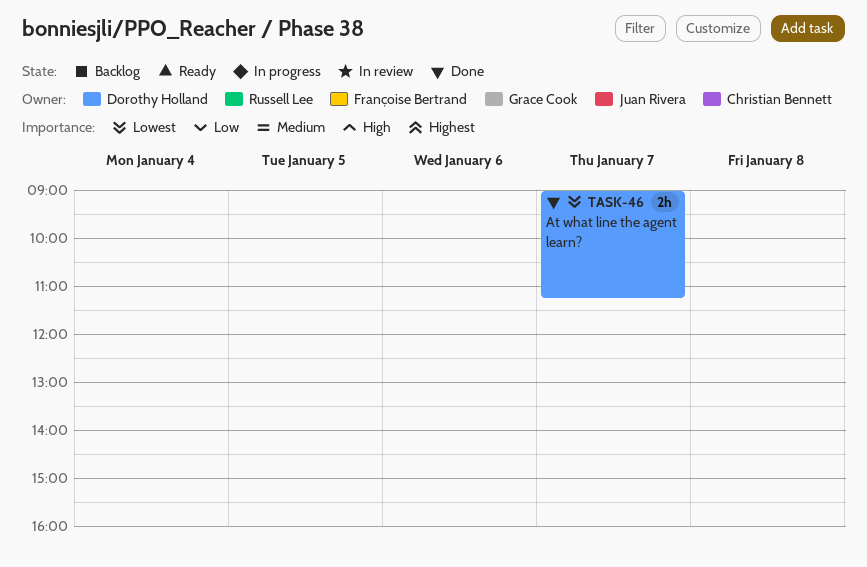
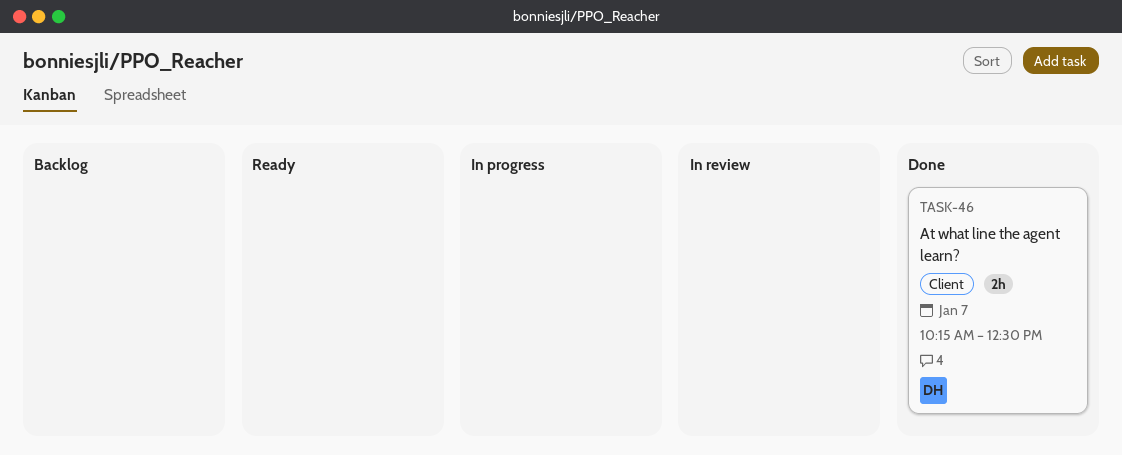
TASK-46, begins: 09:00 -> 10:15
TASK-46, ends: 11:15 -> 12:30

